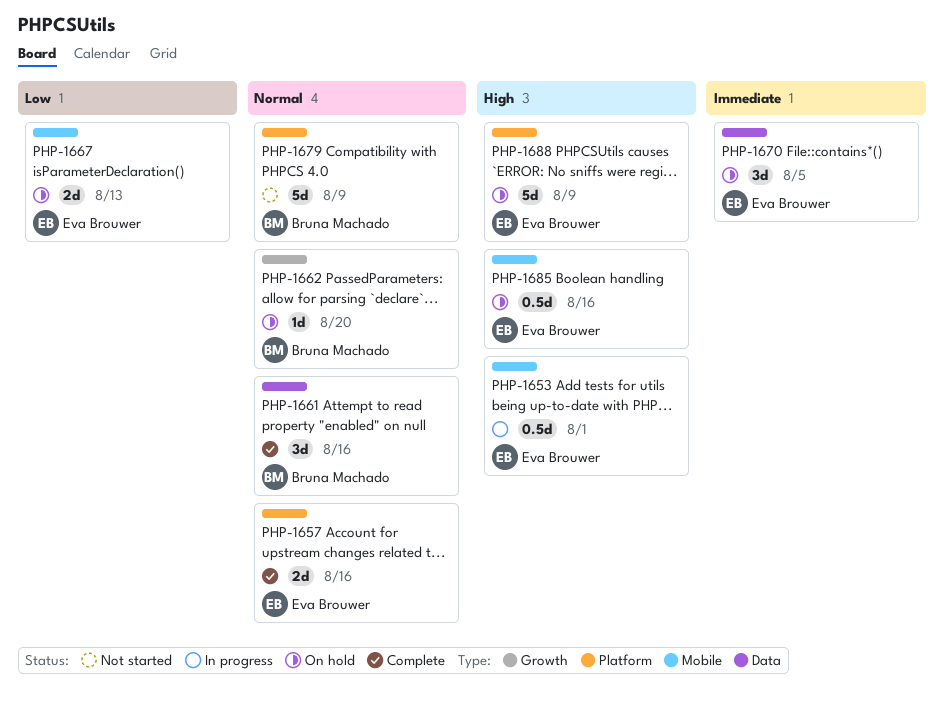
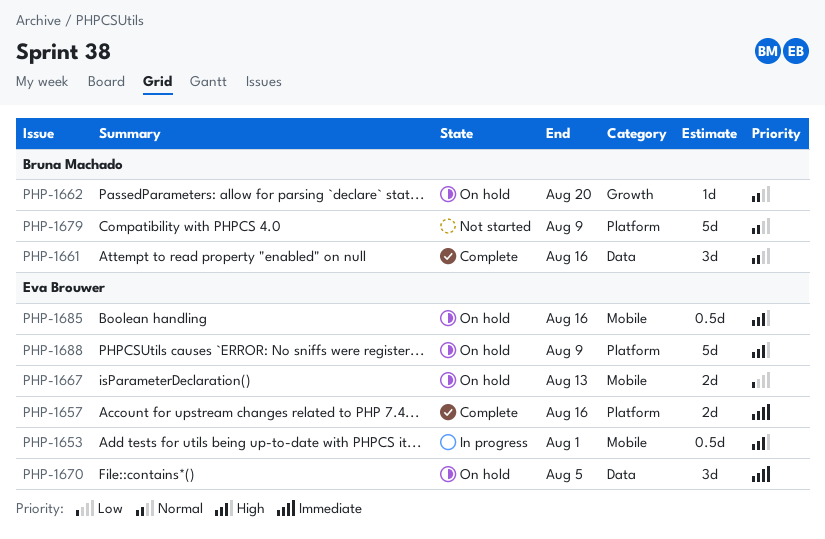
PHP-1657, priority: Normal -> Immediate

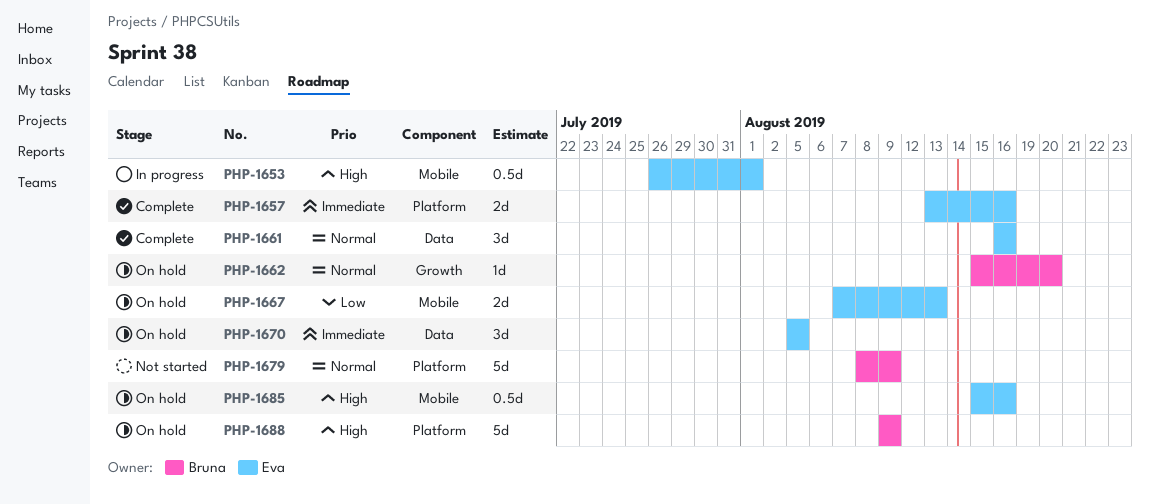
PHP-1661, owner: Bruna Machado -> Eva Brouwer
PHP-1688, owner: Eva Brouwer -> Bruna Machado

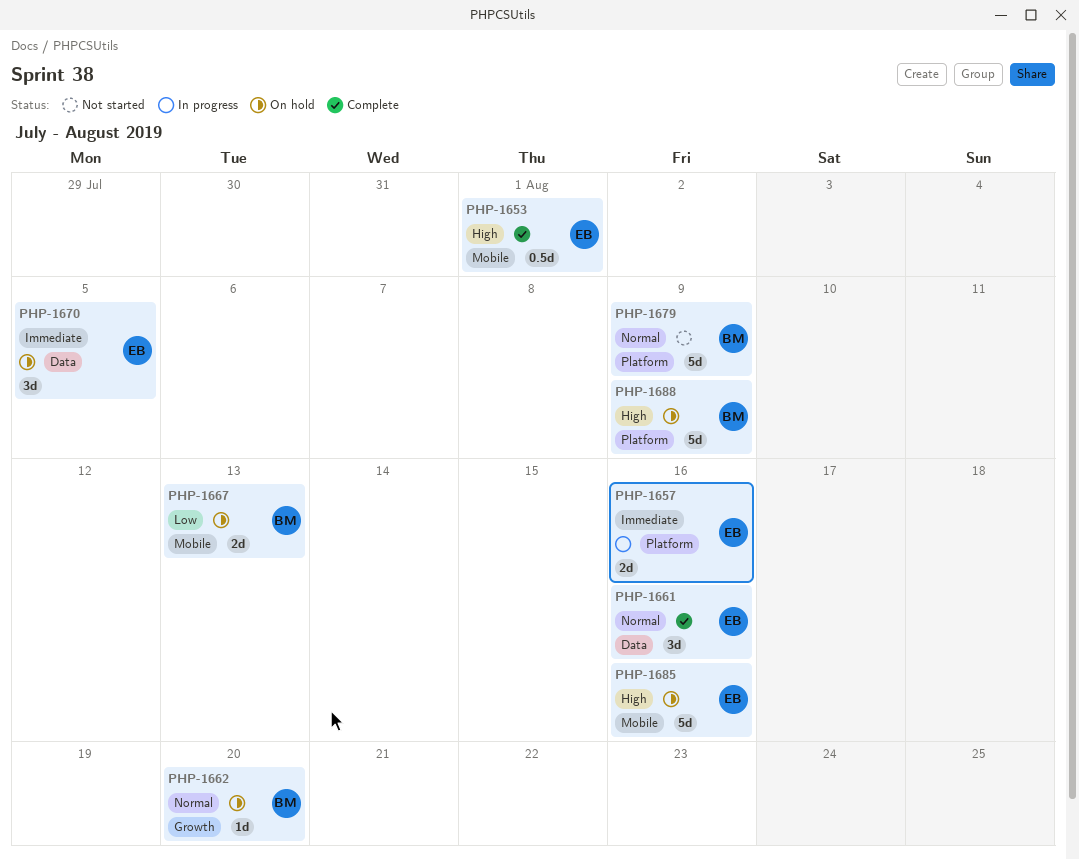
PHP-1653, status: In progress -> Complete
PHP-1657, status: Complete -> In progress
PHP-1667, owner: Eva -> Bruna
PHP-1685, estimate: 0.5d -> 5d

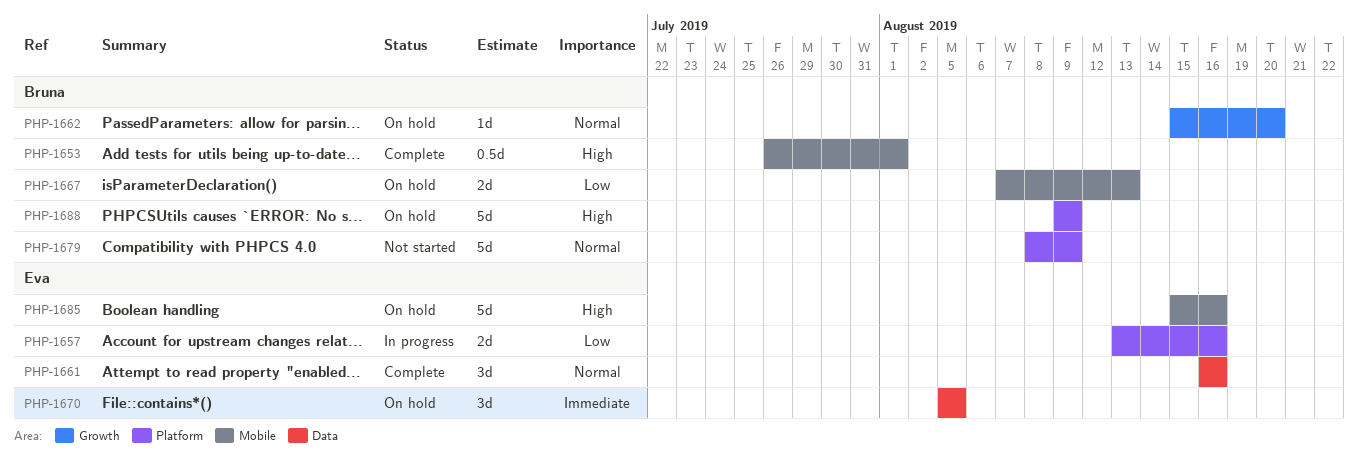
PHP-1653, owner: Eva -> Bruna
PHP-1657, priority: Immediate -> Low

